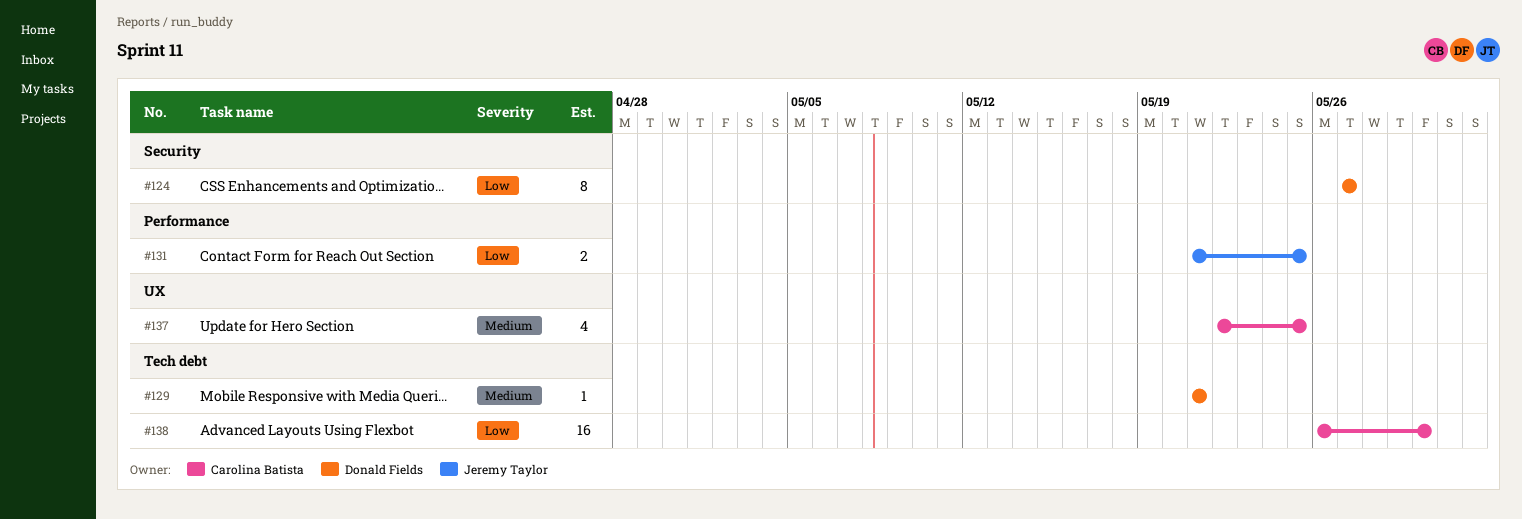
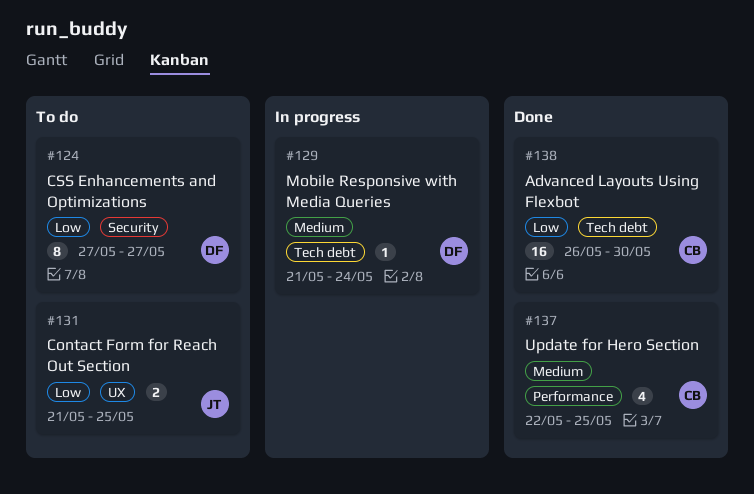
#129, due: May 21 -> May 24
#131, label: Performance -> UX
#137, label: UX -> Performance

